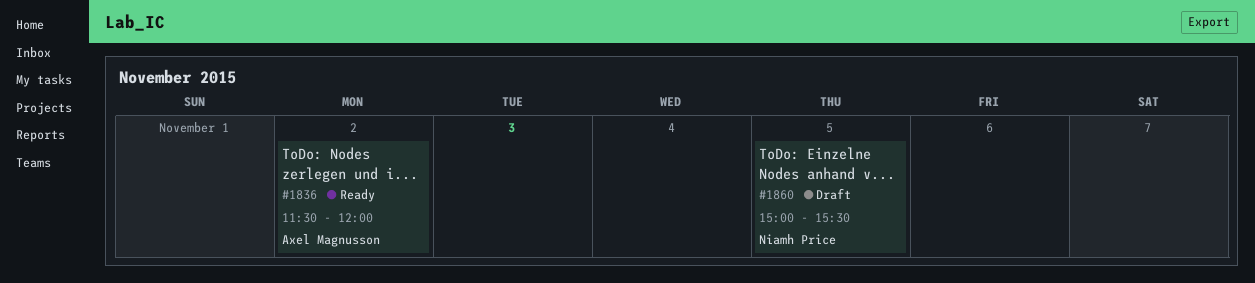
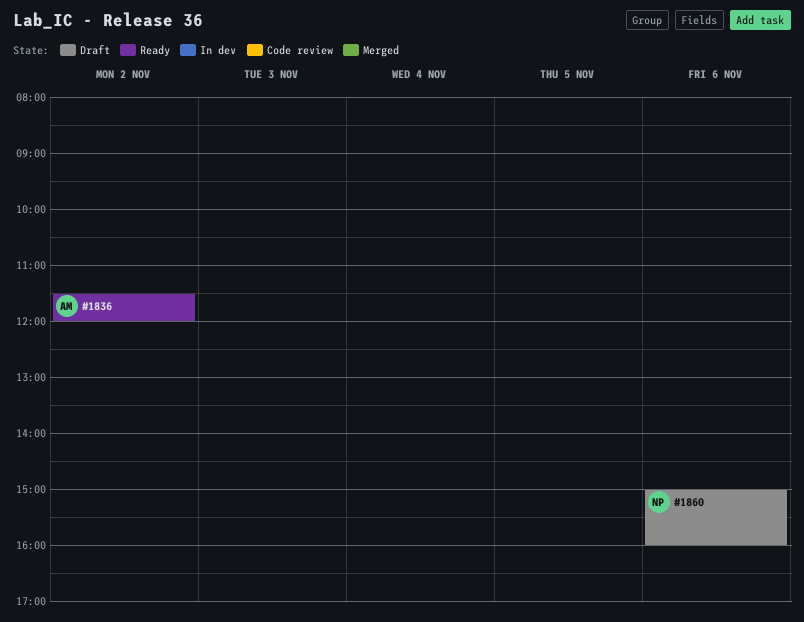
#1860, day: Nov 5 -> Nov 6
#1860, ends: 15:30 -> 16:00

